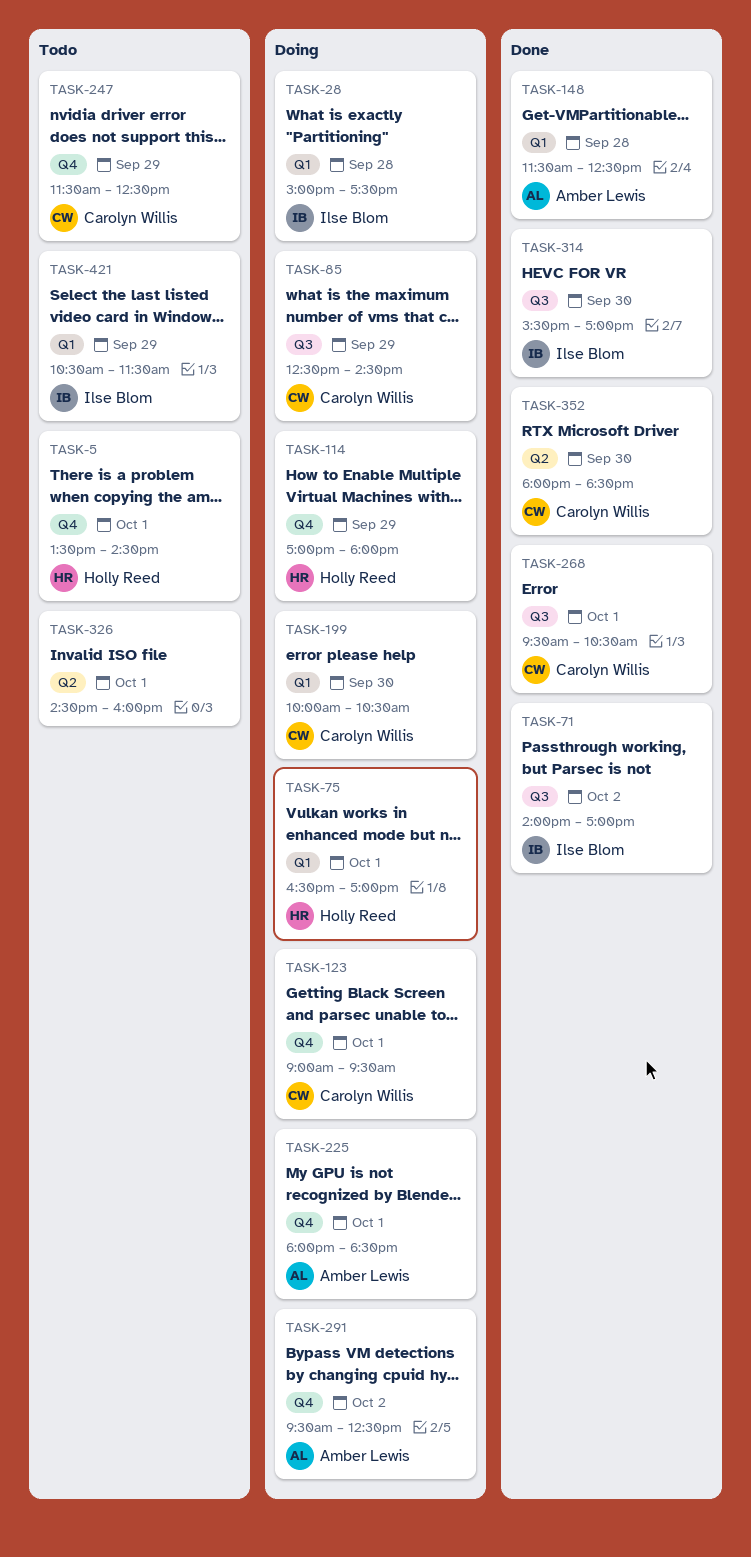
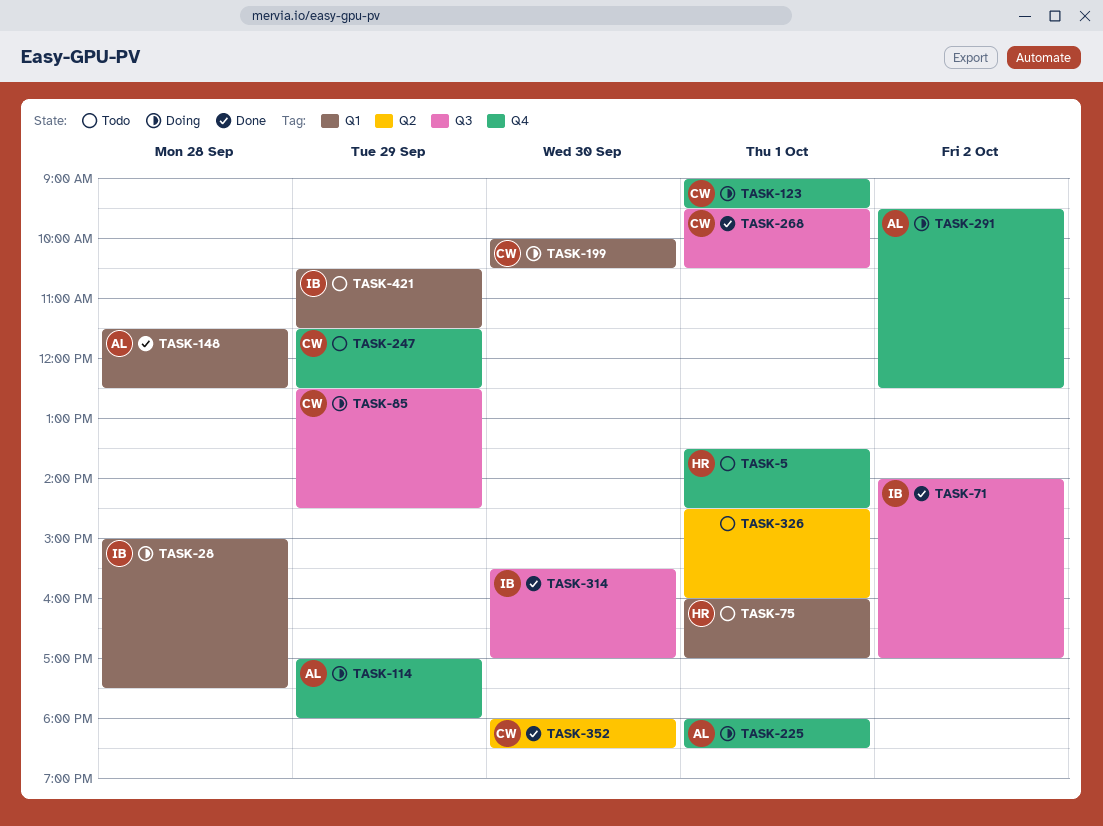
TASK-75, status: Doing -> Todo
TASK-75, begins: 16:30 -> 16:00
TASK-114, owner: Holly Reed -> Amber Lewis

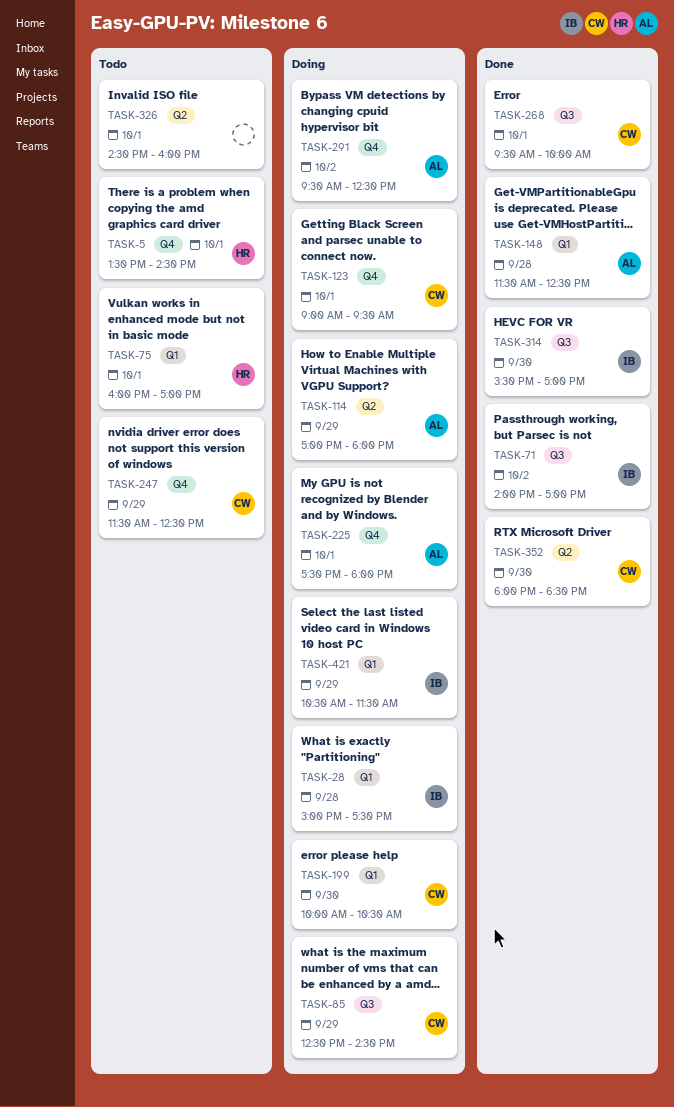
TASK-114, label: Q4 -> Q2
TASK-225, begins: 18:00 -> 17:30
TASK-225, ends: 18:30 -> 18:00
TASK-268, ends: 10:30 -> 10:00
TASK-421, status: Todo -> Doing

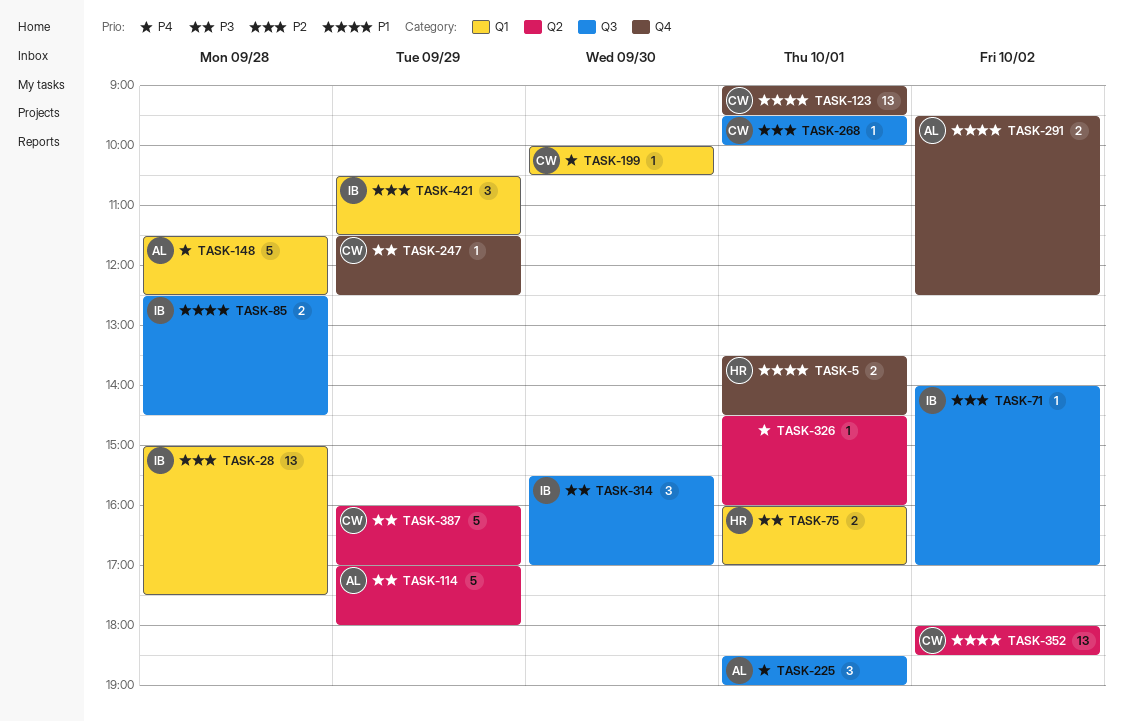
TASK-85, owner: CW -> IB
TASK-85, day: Sep 29 -> Sep 28
TASK-225, label: Q4 -> Q3
TASK-225, begins: 17:30 -> 18:30
TASK-225, ends: 18:00 -> 19:00
TASK-352, day: Sep 30 -> Oct 2
TASK-387: none -> present

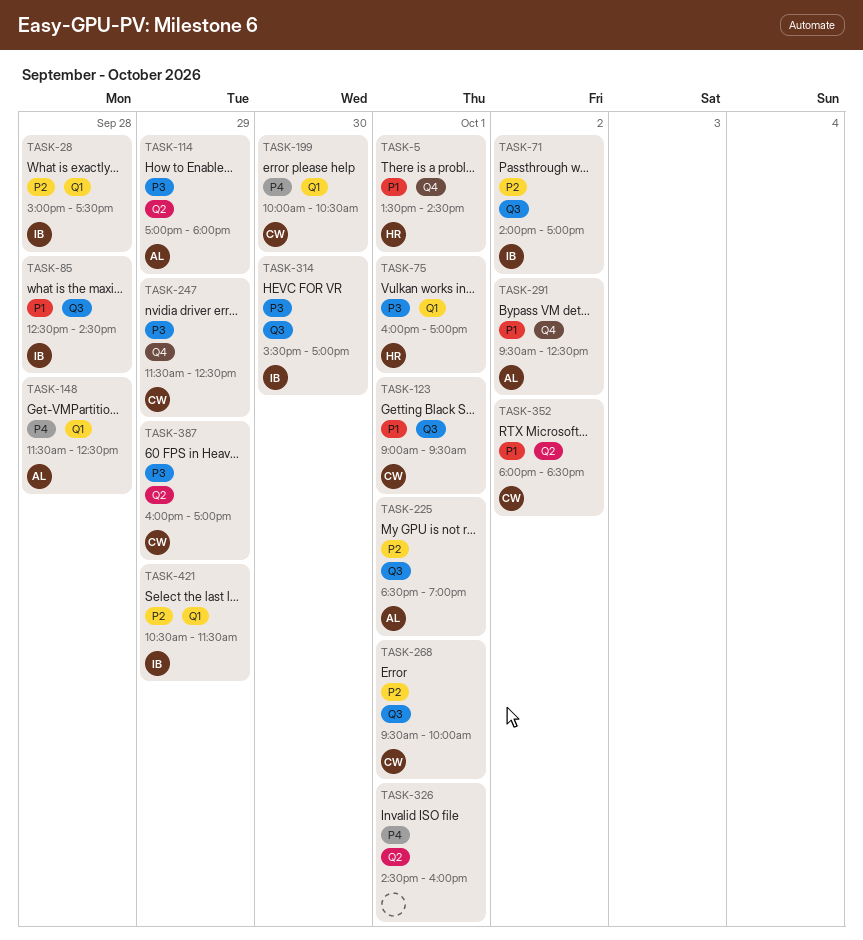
TASK-123, label: Q4 -> Q3
TASK-225, priority: P4 -> P2

